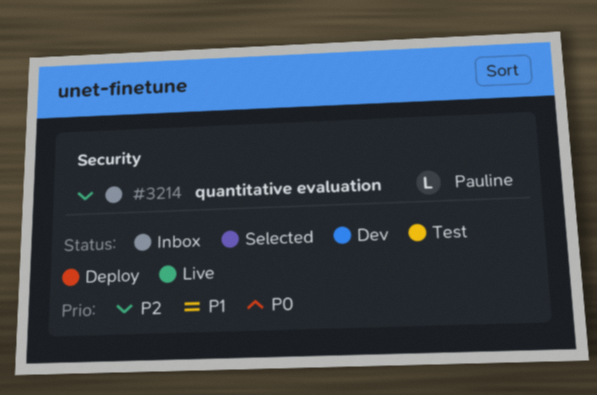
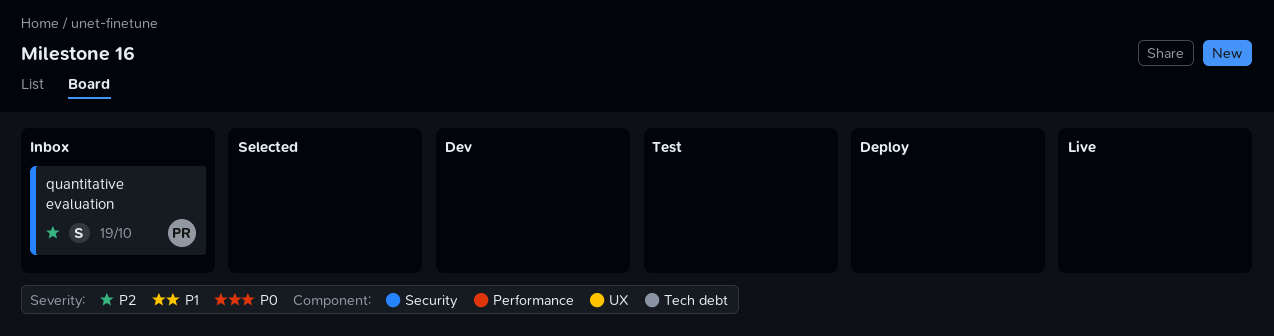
quantitative evaluation, estimate: L -> S

